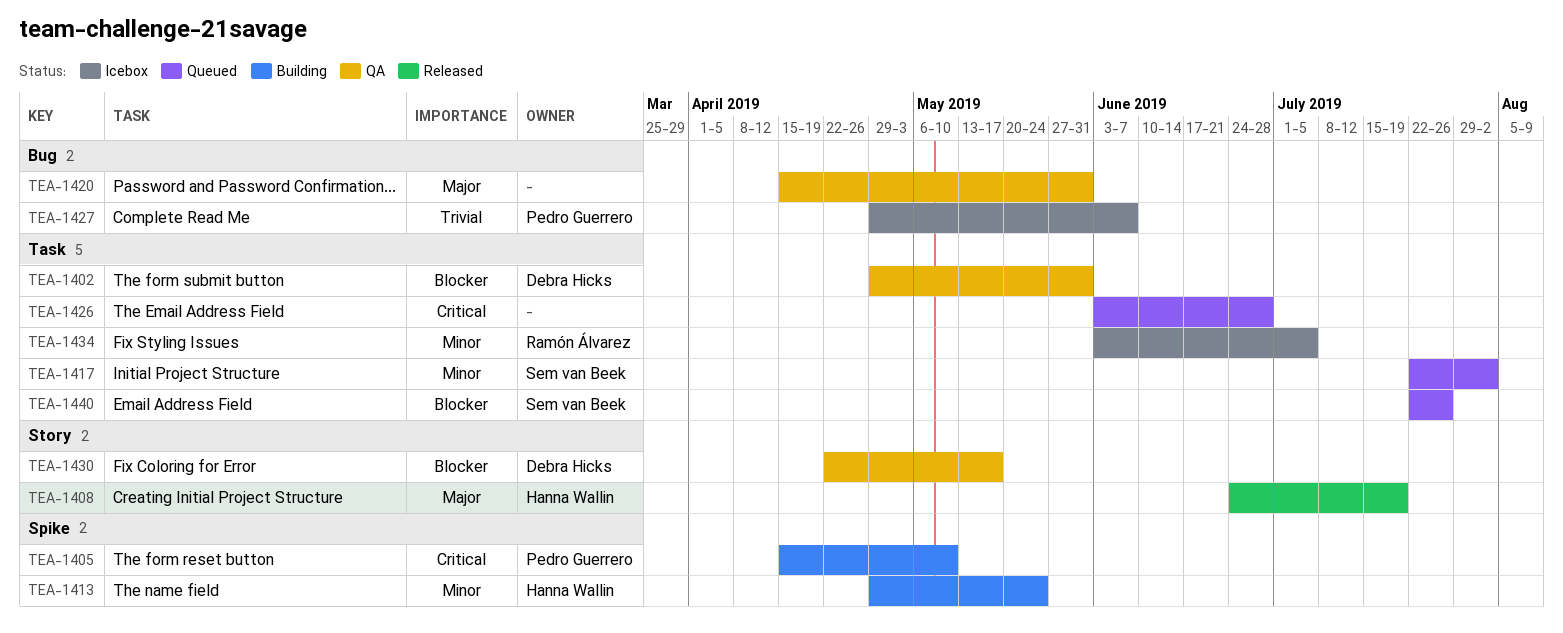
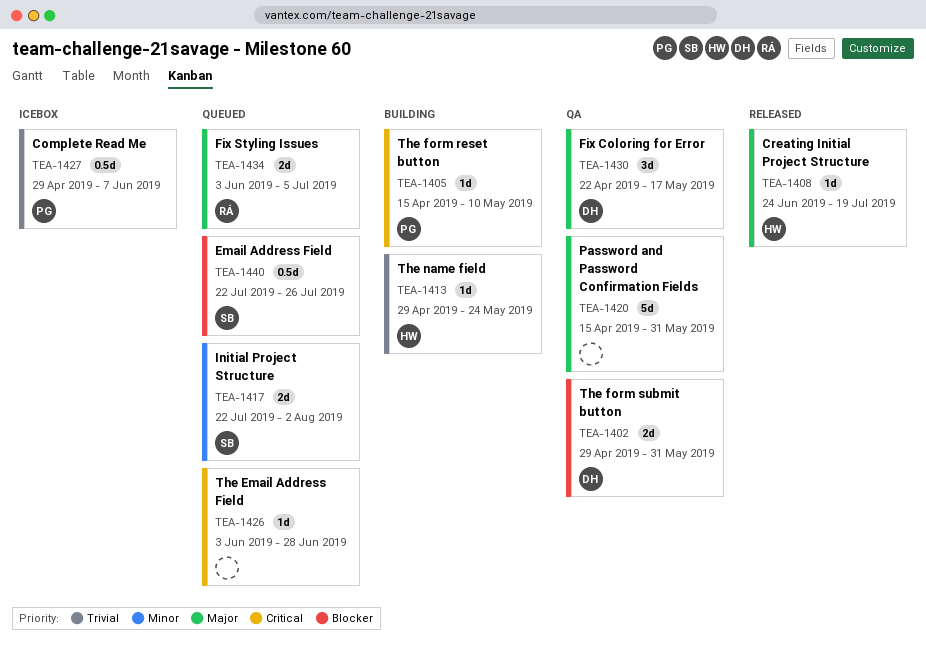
TEA-1413, priority: Minor -> Trivial
TEA-1430, priority: Blocker -> Major
TEA-1434, status: Icebox -> Queued
TEA-1434, priority: Minor -> Major

